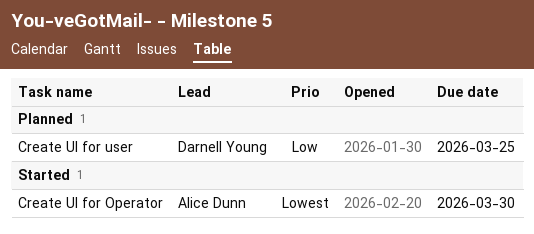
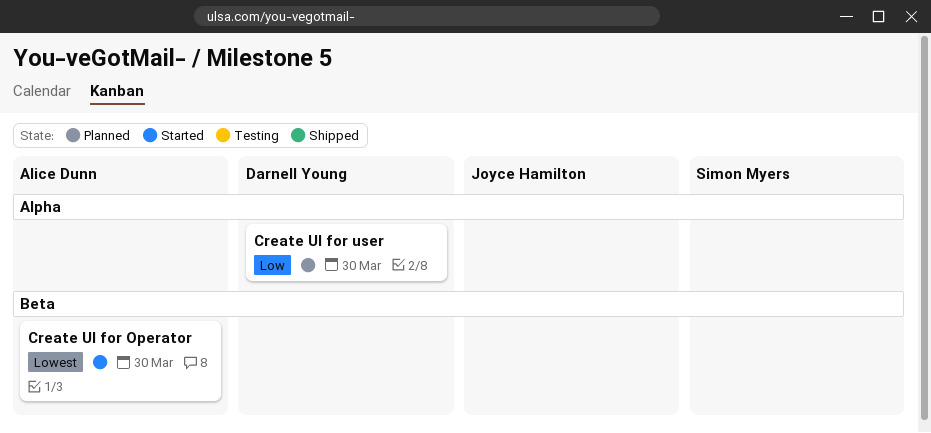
Create UI for user, due: Mar 25 -> Mar 30

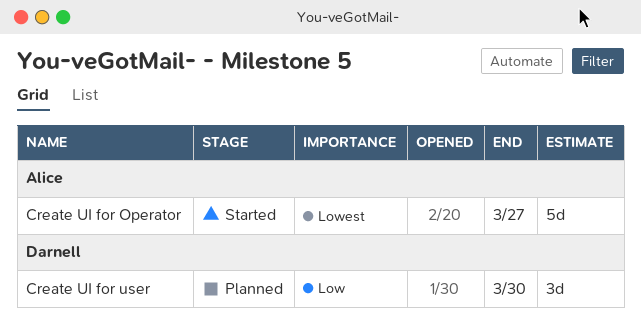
Create UI for Operator, due: Mar 30 -> Mar 27

